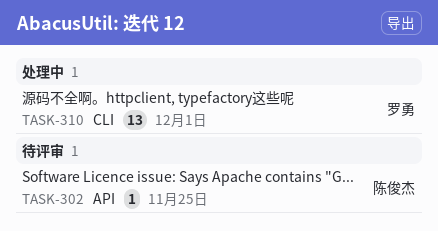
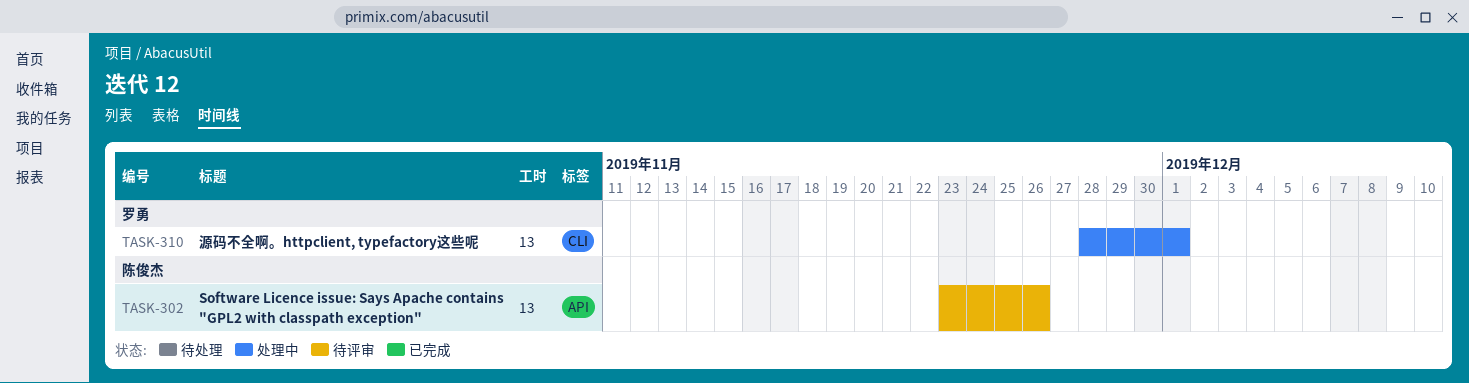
TASK-302, estimate: 1 -> 13
TASK-302, due: Nov 25 -> Nov 26

